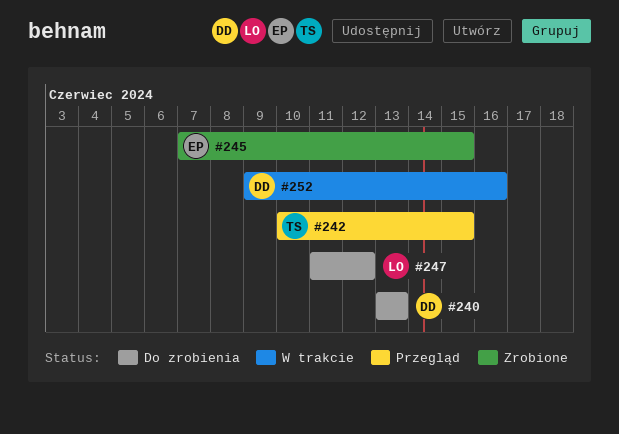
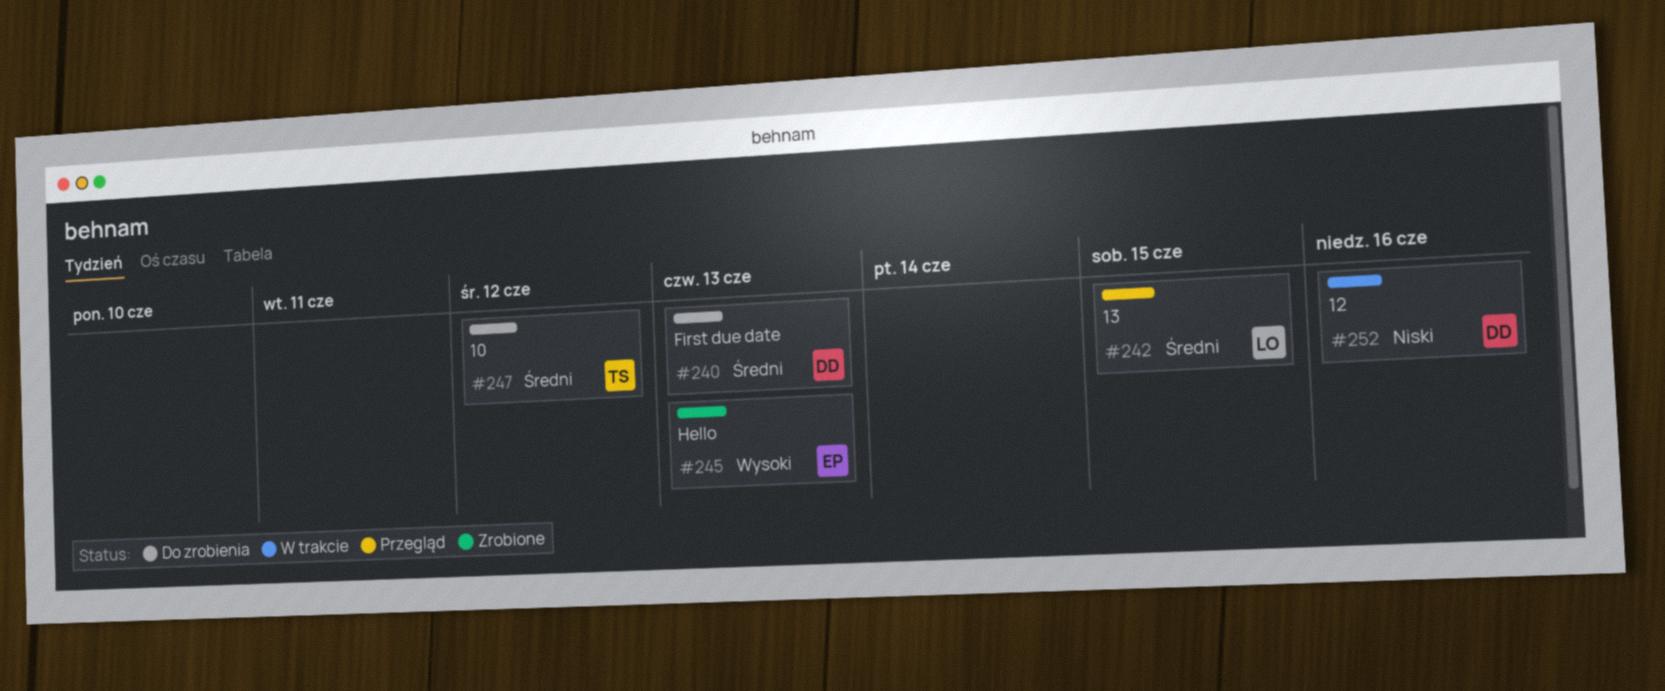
#242, owner: TS -> LO
#245, due: Jun 15 -> Jun 13
#247, owner: LO -> TS

